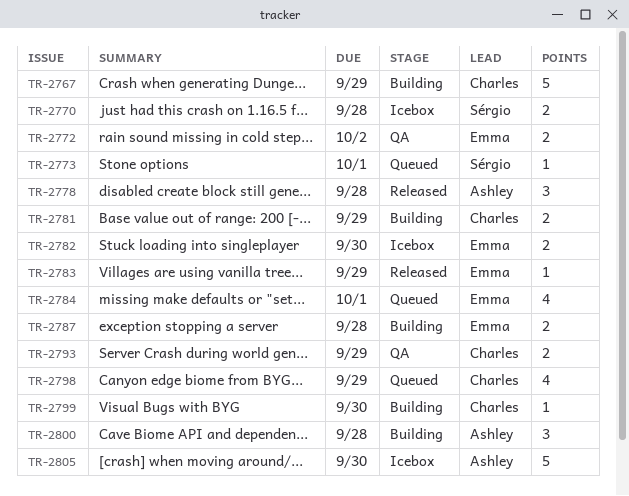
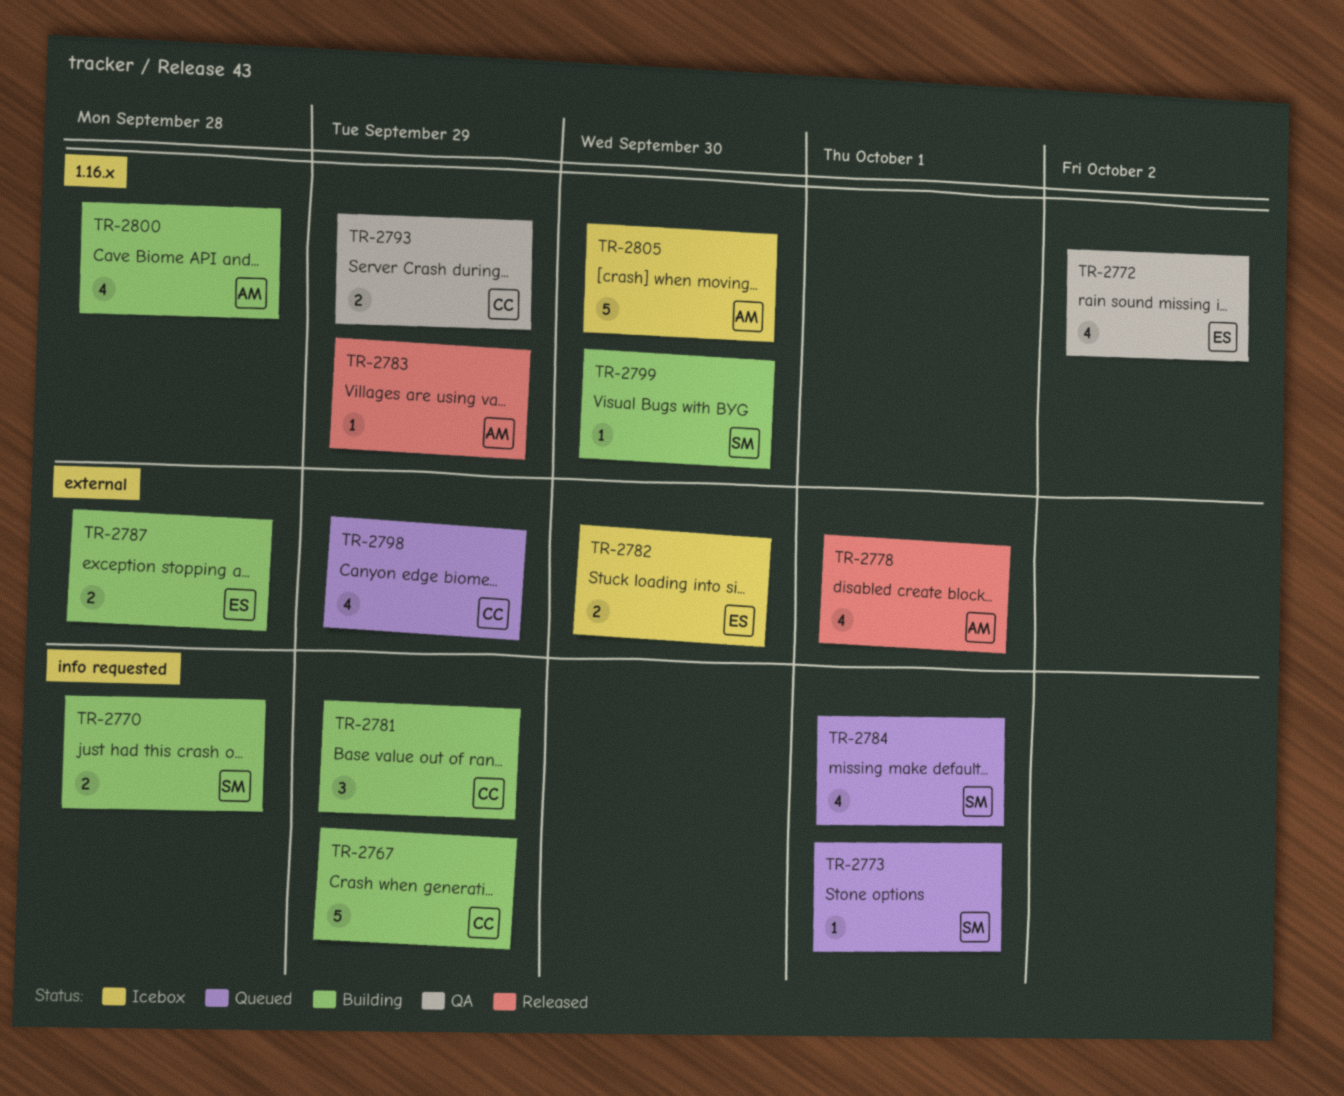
TR-2770, status: Icebox -> Building
TR-2772, estimate: 2 -> 4
TR-2778, estimate: 3 -> 4
TR-2778, due: Sep 28 -> Oct 1
TR-2781, estimate: 2 -> 3
TR-2783, owner: Emma -> Ashley
TR-2784, owner: Emma -> Sérgio
TR-2799, owner: Charles -> Sérgio
TR-2800, estimate: 3 -> 4

